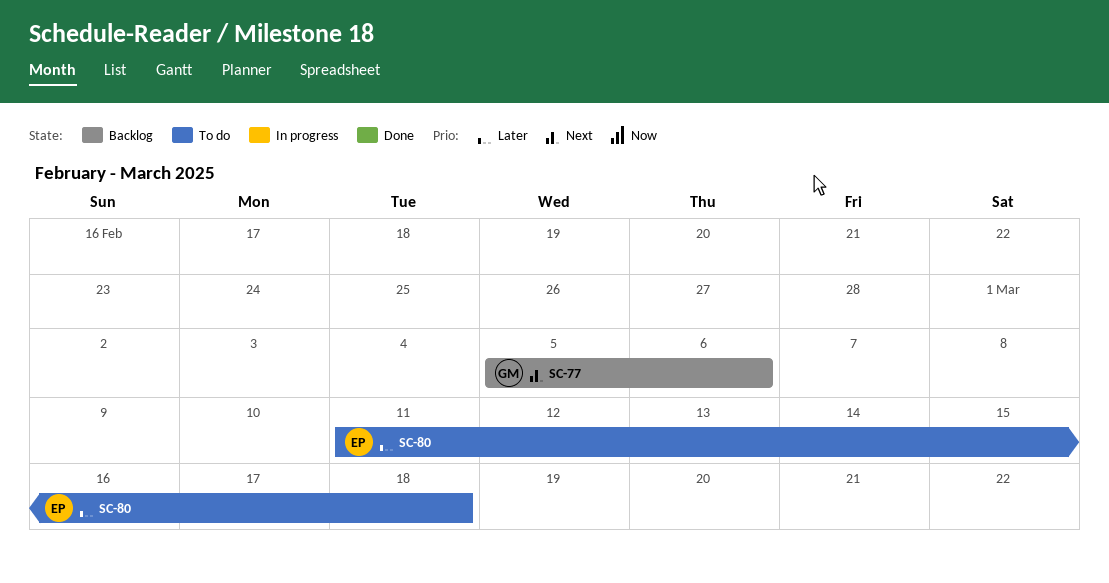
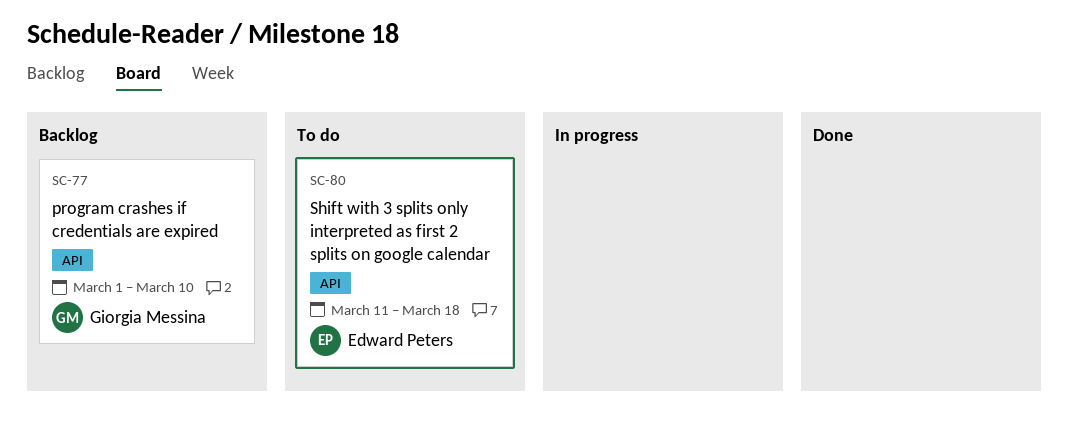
SC-77, start: Mar 5 -> Mar 1
SC-77, due: Mar 6 -> Mar 10

